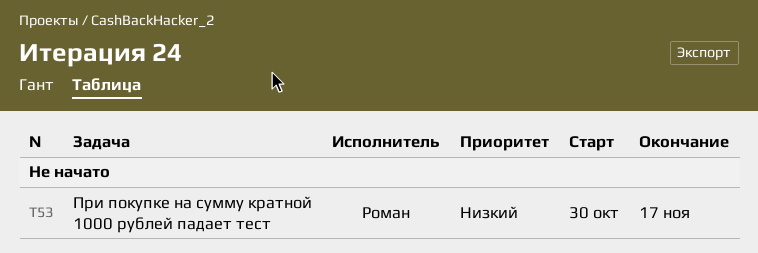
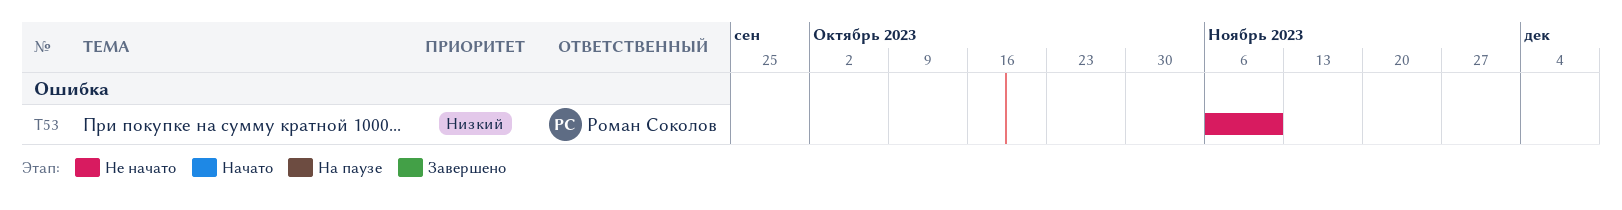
T53, start: Oct 30 -> Nov 6
T53, due: Nov 17 -> Nov 10

